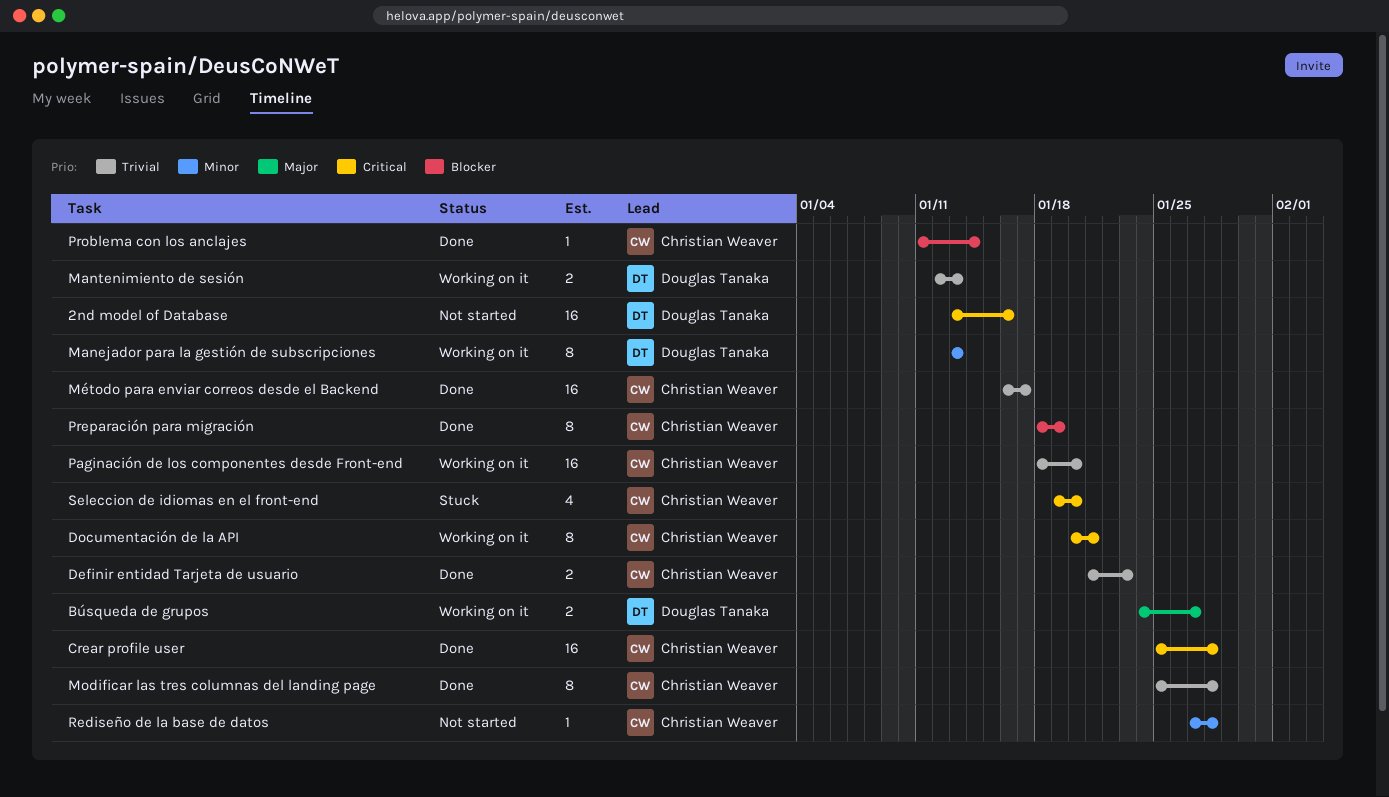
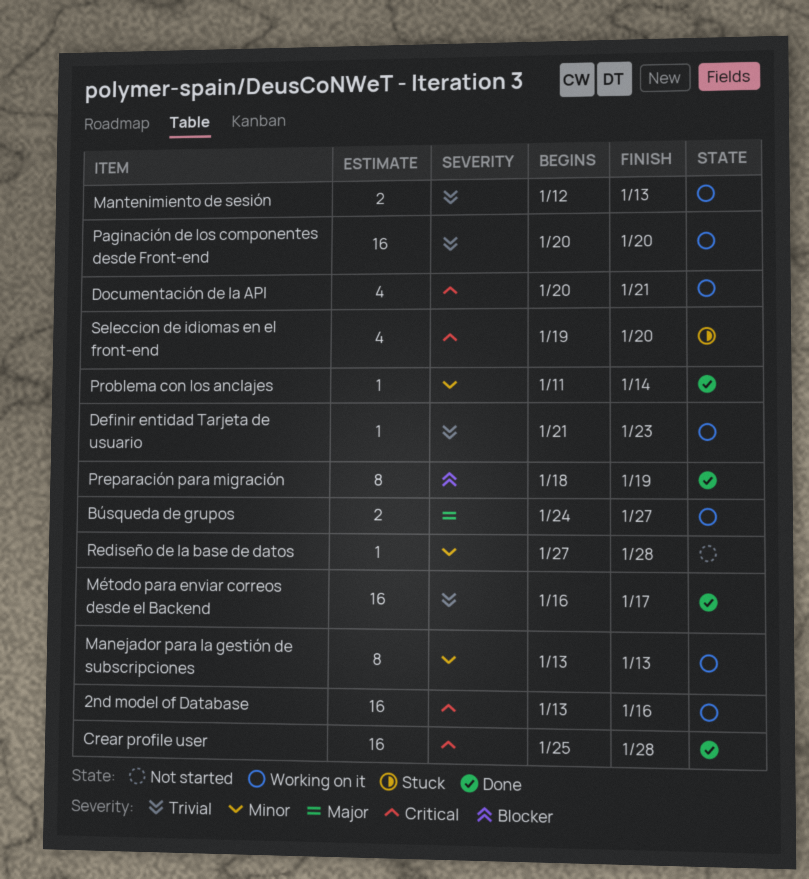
2nd model of Database, status: Not started -> Working on it
Definir entidad Tarjeta de usuario, status: Done -> Working on it
Definir entidad Tarjeta de usuario, estimate: 2 -> 1
Documentación de la API, estimate: 8 -> 4
Modificar las tres columnas del landing page: present -> none
Paginación de los componentes desde Front-end, start: Jan 18 -> Jan 20
Problema con los anclajes, priority: Blocker -> Minor

